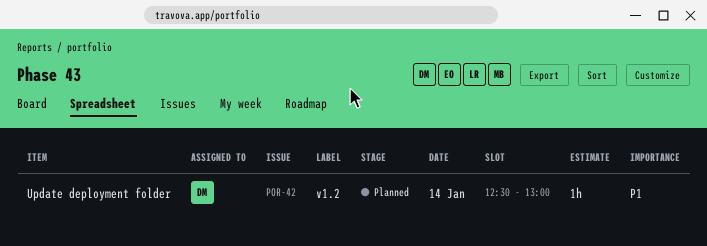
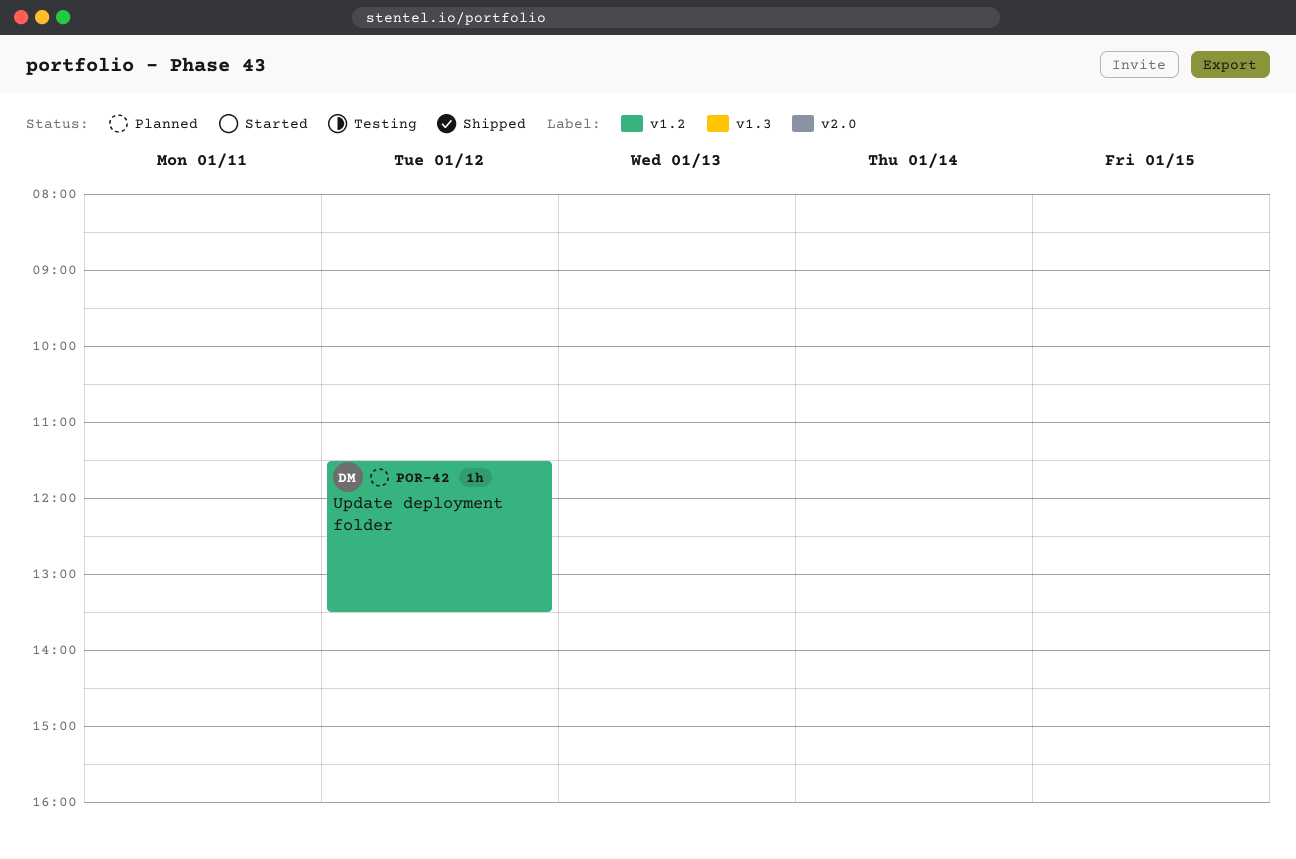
POR-42, day: Jan 14 -> Jan 12
POR-42, begins: 12:30 -> 11:30
POR-42, ends: 13:00 -> 13:30

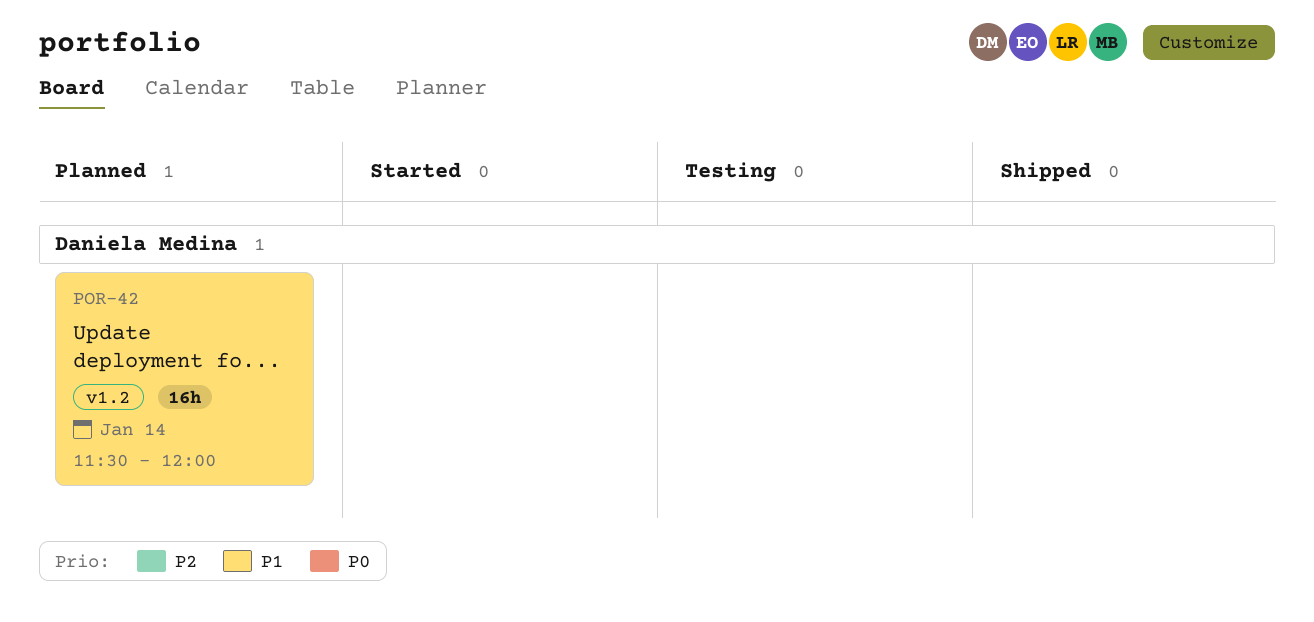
POR-42, estimate: 1h -> 16h
POR-42, day: Jan 12 -> Jan 14
POR-42, ends: 13:30 -> 12:00

